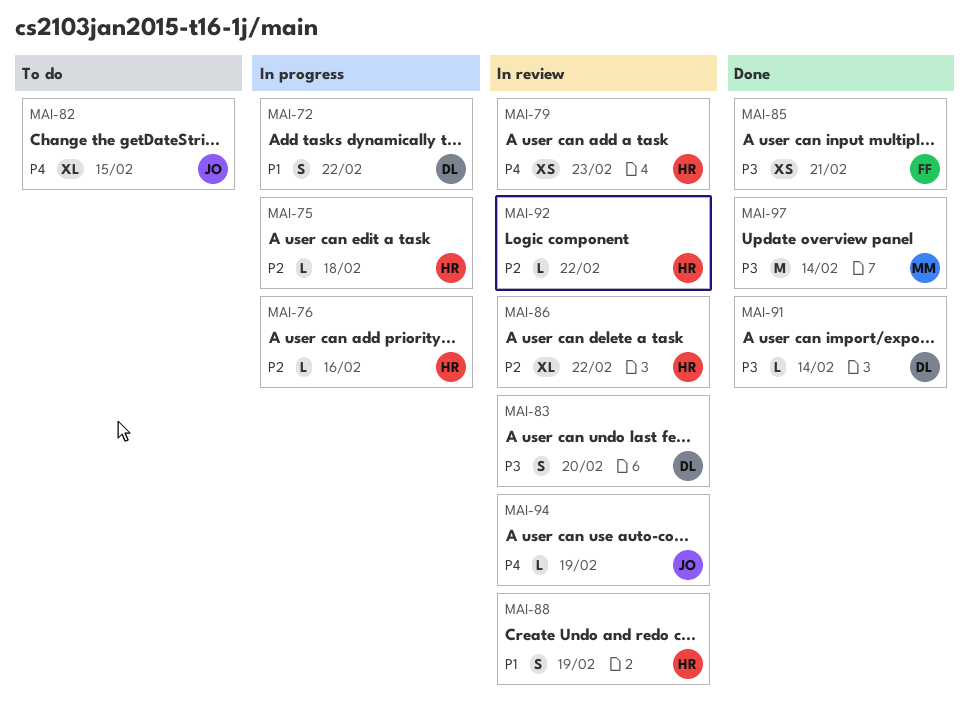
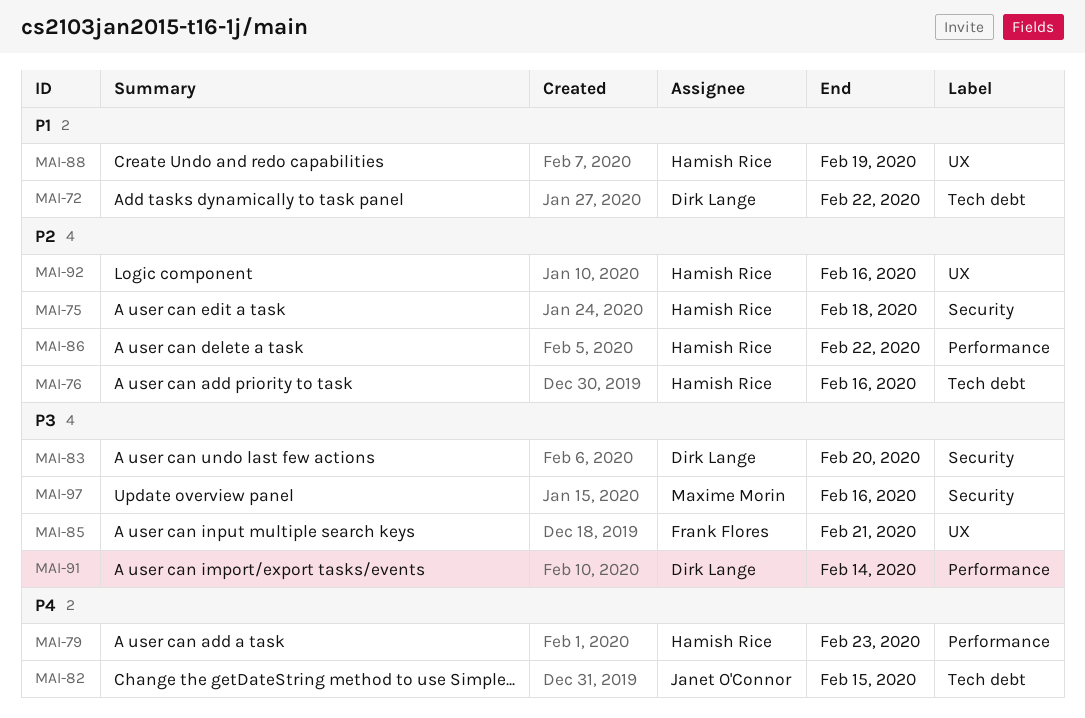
MAI-92, due: Feb 22 -> Feb 16
MAI-94: present -> none
MAI-97, due: Feb 14 -> Feb 16

